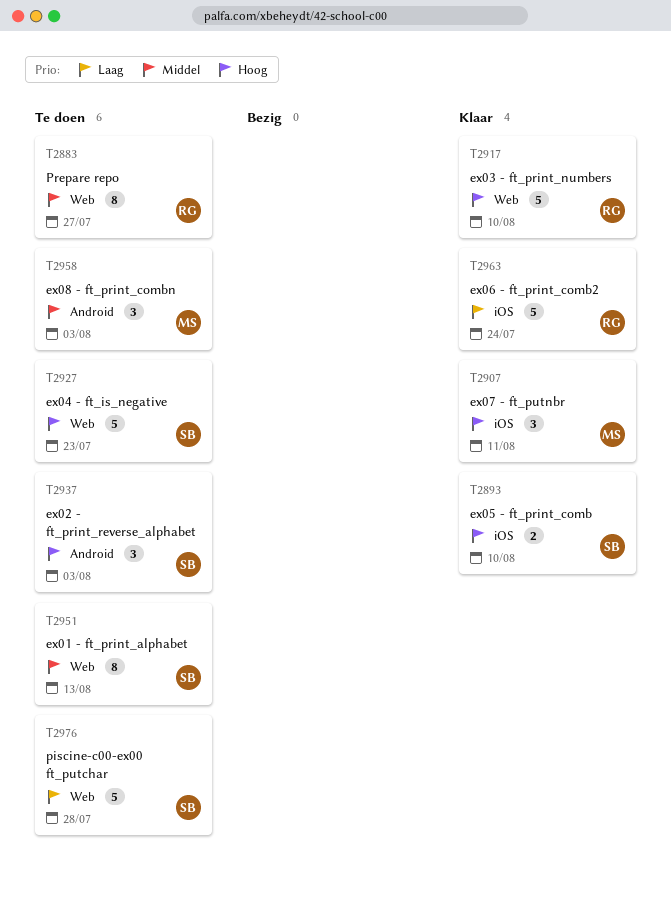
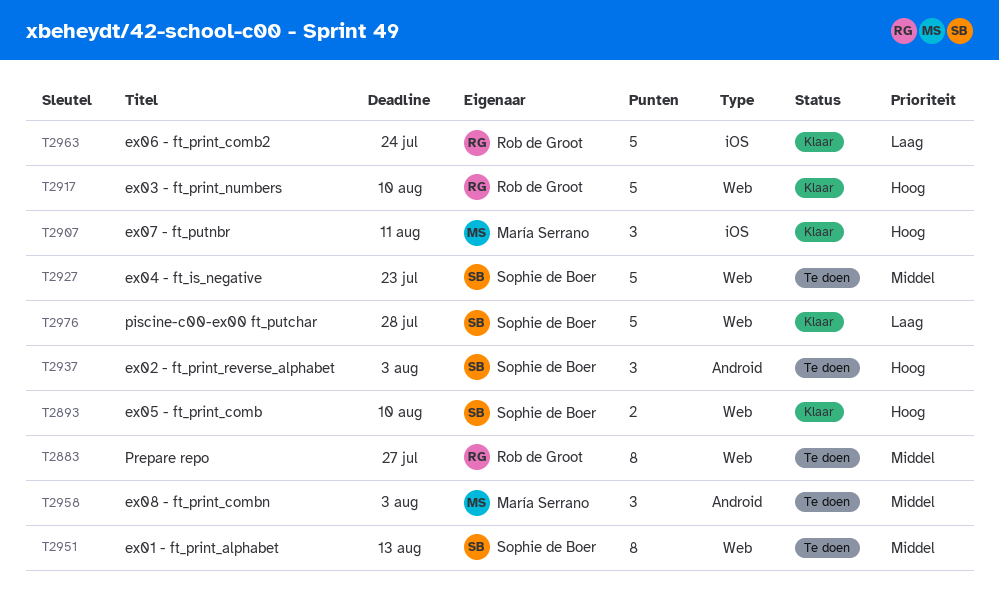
T2893, label: iOS -> Web
T2927, priority: Hoog -> Middel
T2976, status: Te doen -> Klaar

